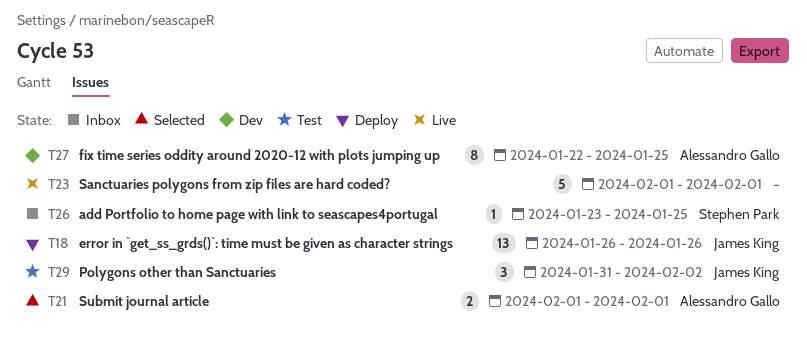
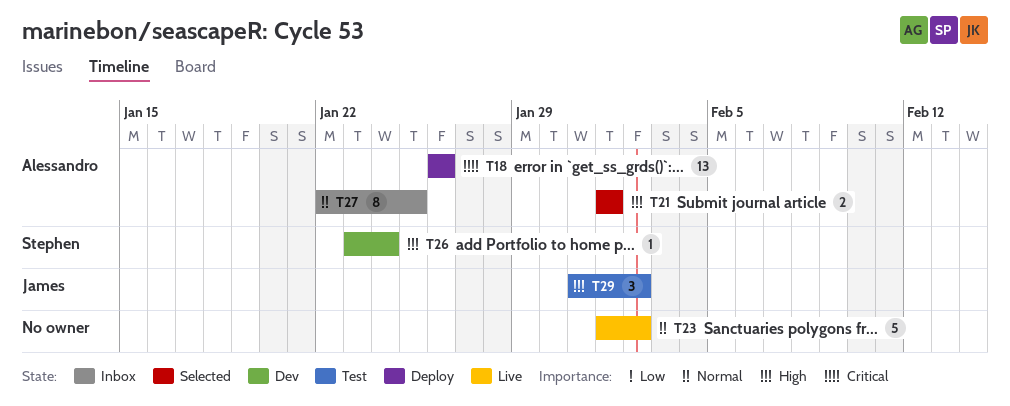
T18, owner: James King -> Alessandro Gallo
T23, due: Feb 1 -> Feb 2
T26, status: Inbox -> Dev
T26, due: Jan 25 -> Jan 24
T27, status: Dev -> Inbox

